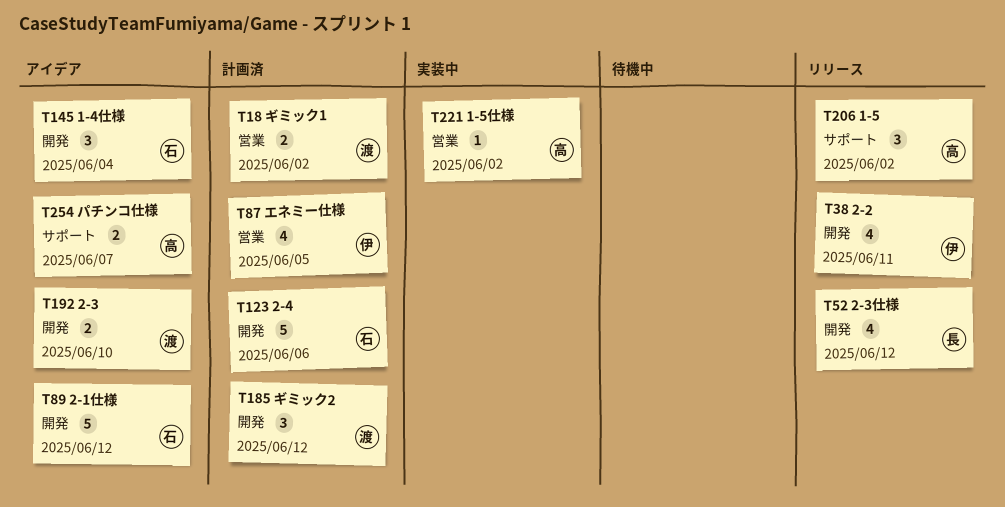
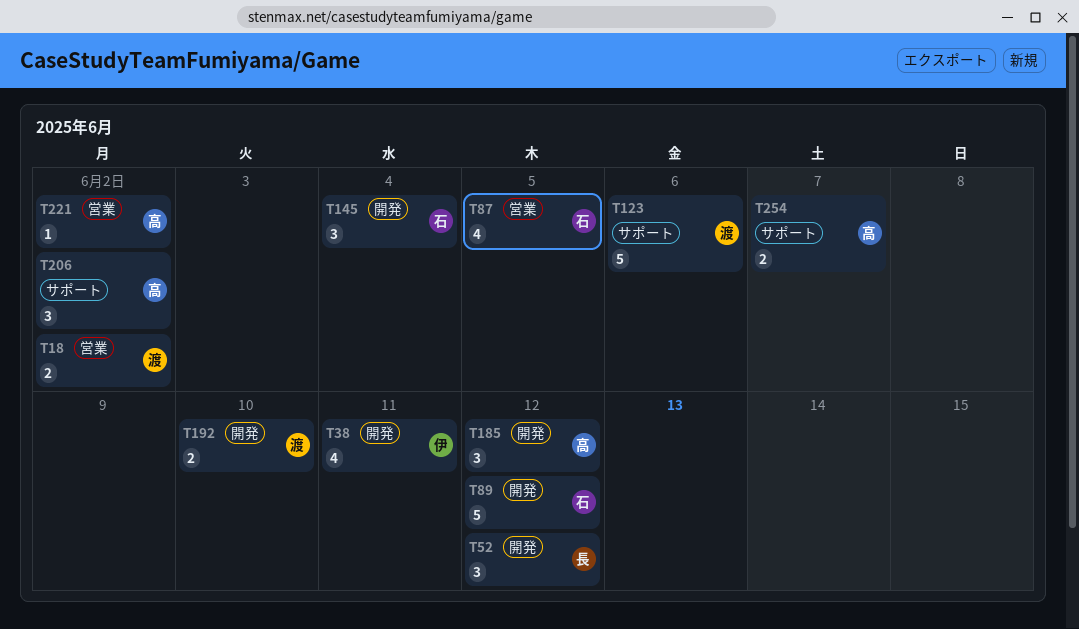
T52, estimate: 4 -> 3
T87, owner: 伊 -> 石
T123, owner: 石 -> 渡
T123, label: 開発 -> サポート
T185, owner: 渡 -> 高

